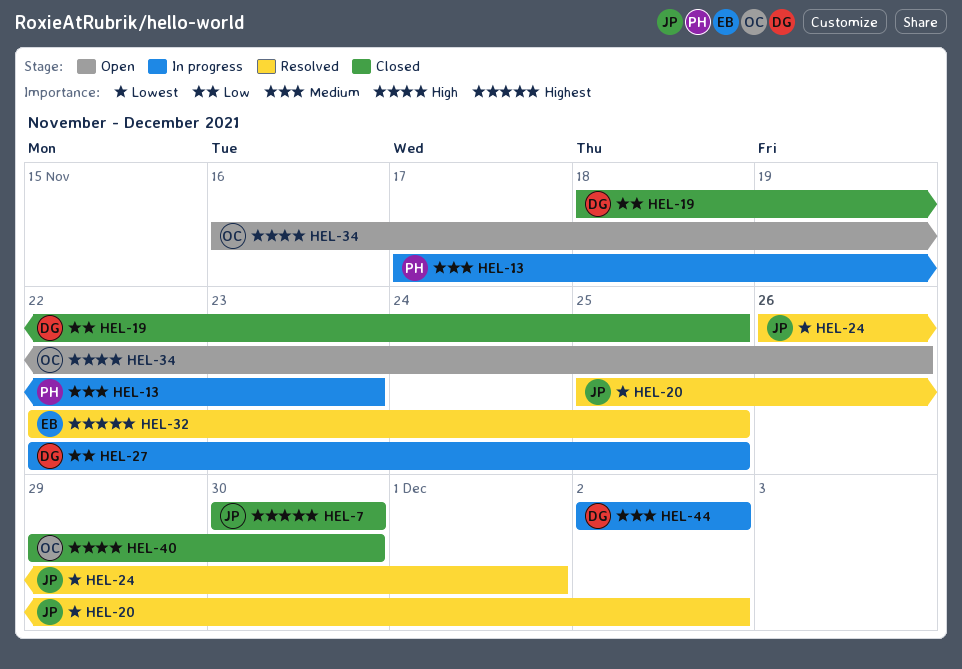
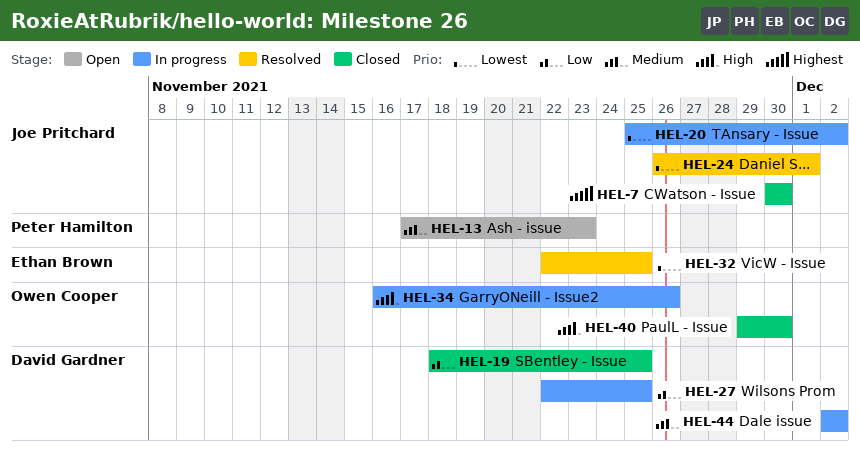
HEL-13, status: In progress -> Open
HEL-20, status: Resolved -> In progress
HEL-32, priority: Highest -> Lowest
HEL-34, status: Open -> In progress

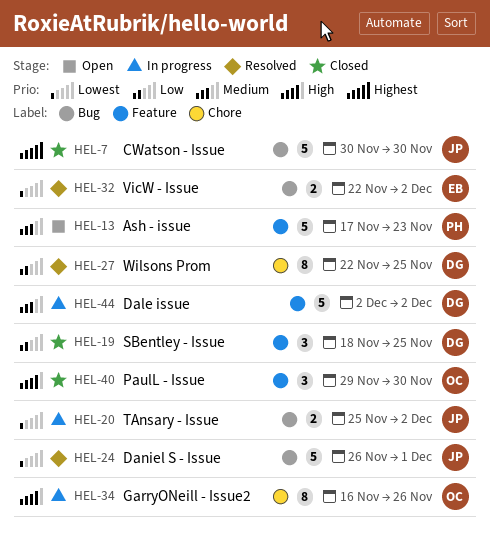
HEL-27, status: In progress -> Resolved
HEL-32, due: Nov 25 -> Dec 2

